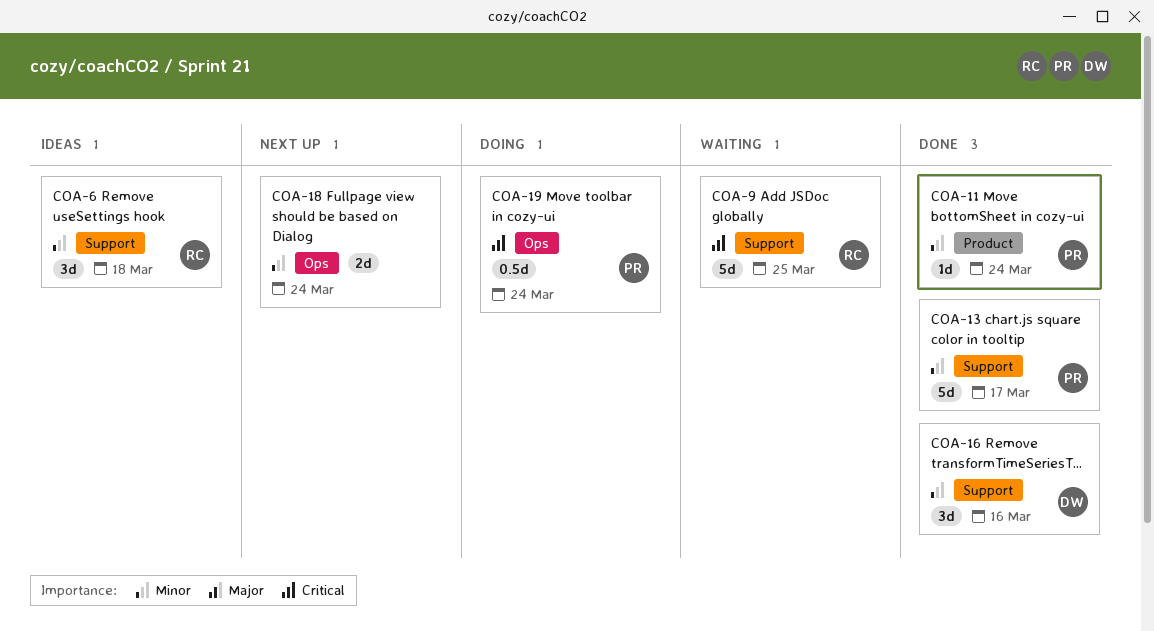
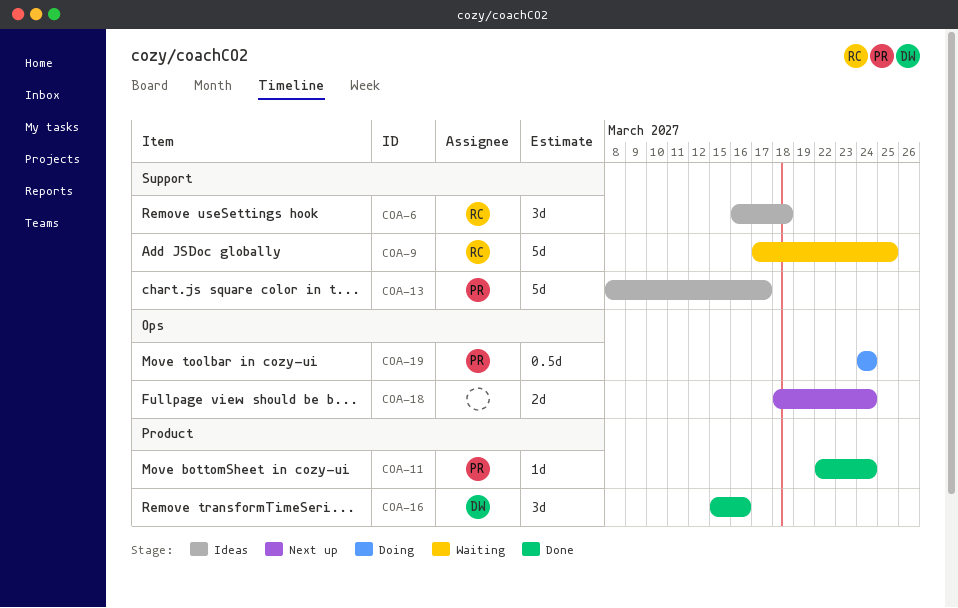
COA-13, status: Done -> Ideas
COA-16, label: Support -> Product

